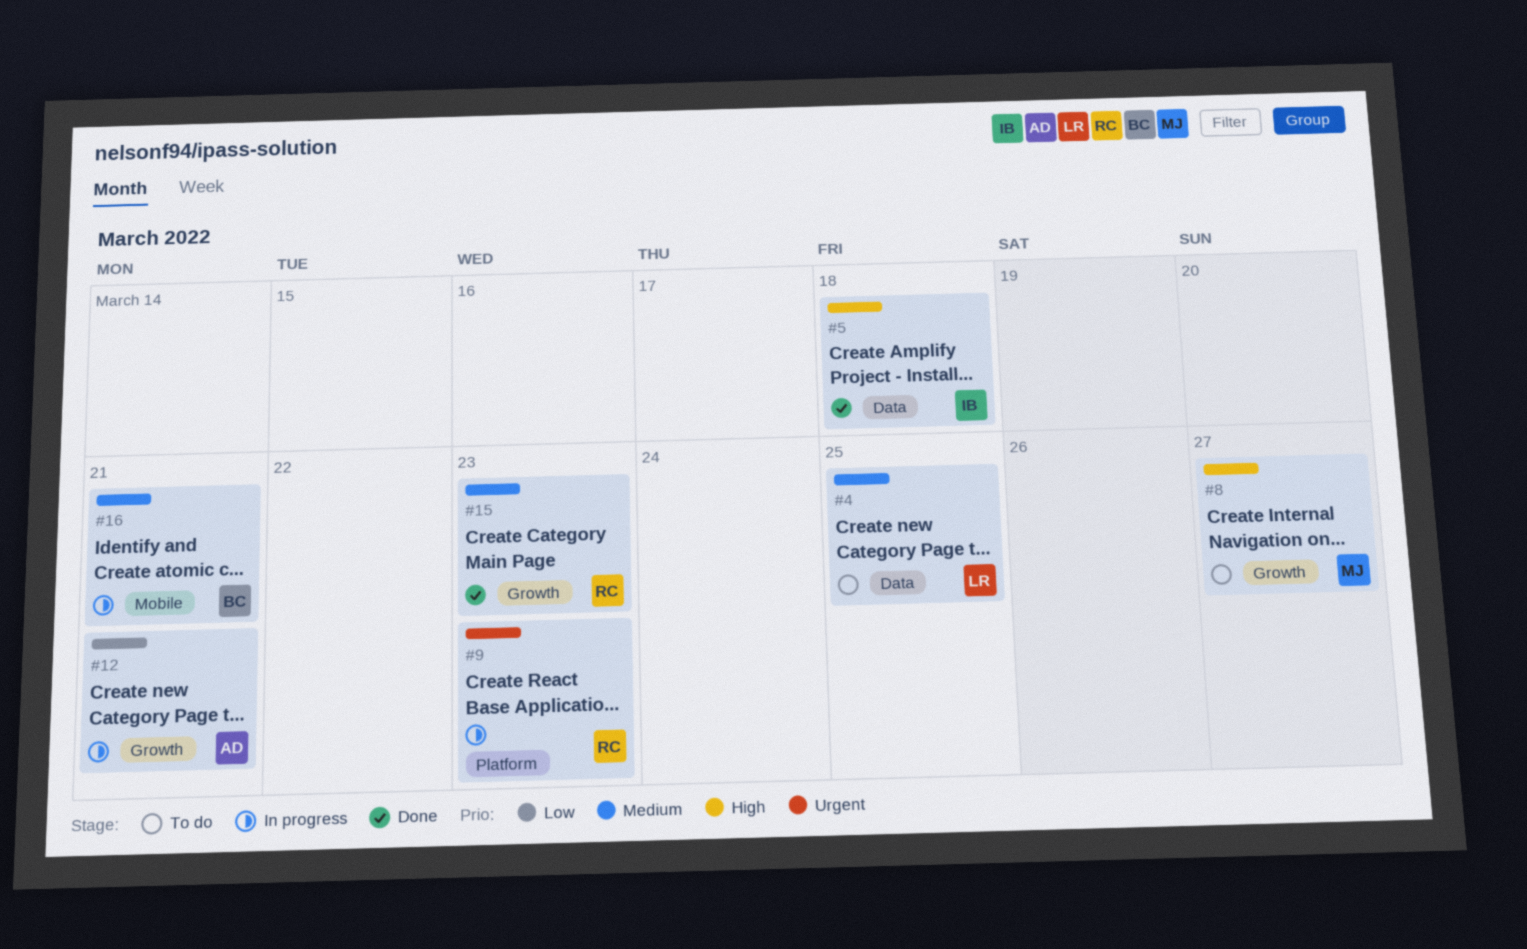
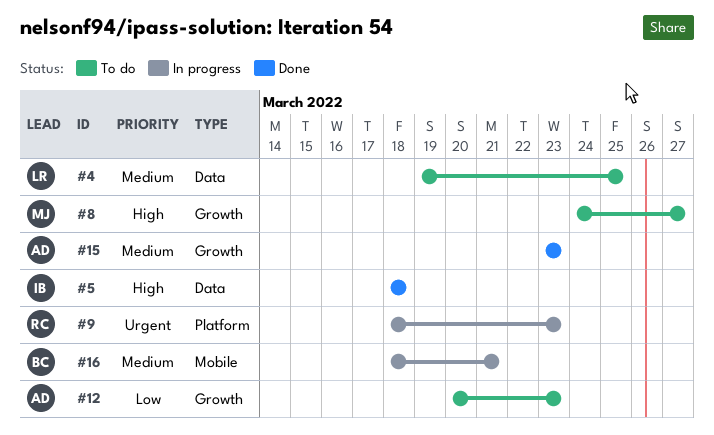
#12, status: In progress -> To do
#12, due: Mar 21 -> Mar 23
#15, owner: RC -> AD

